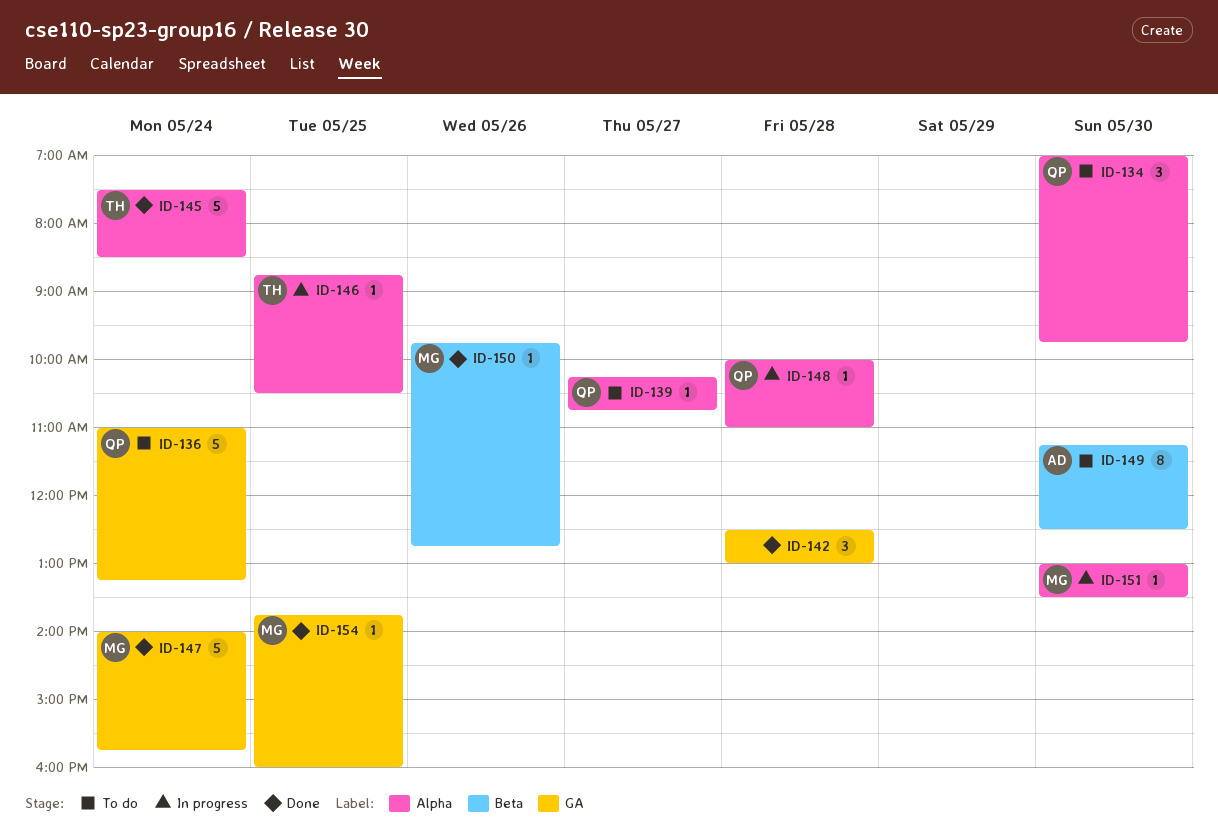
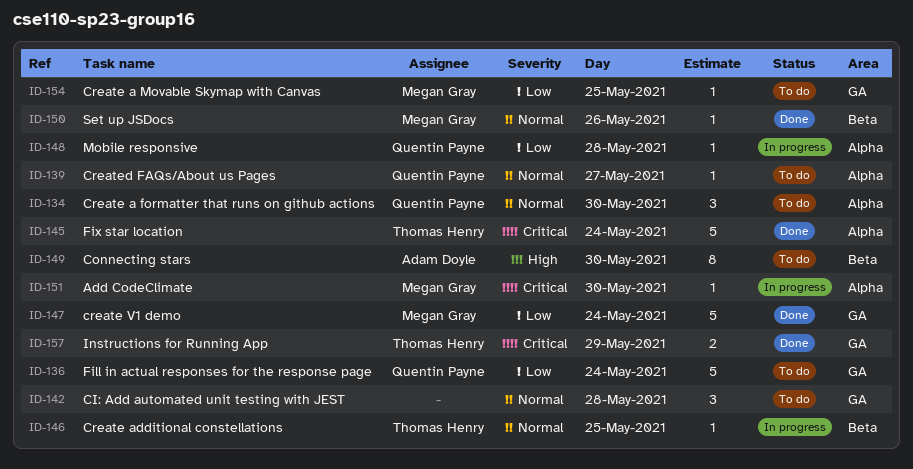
ID-142, status: Done -> To do
ID-146, label: Alpha -> Beta
ID-154, status: Done -> To do
ID-157: none -> present

